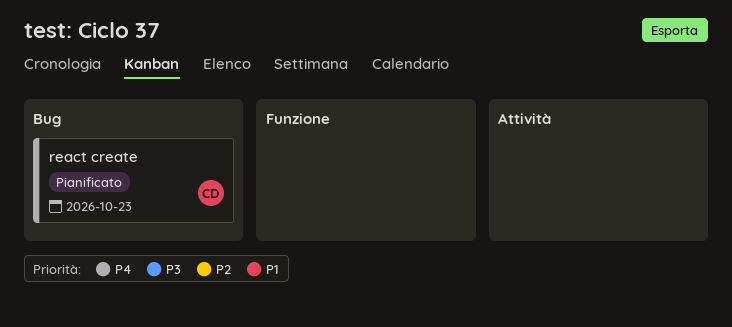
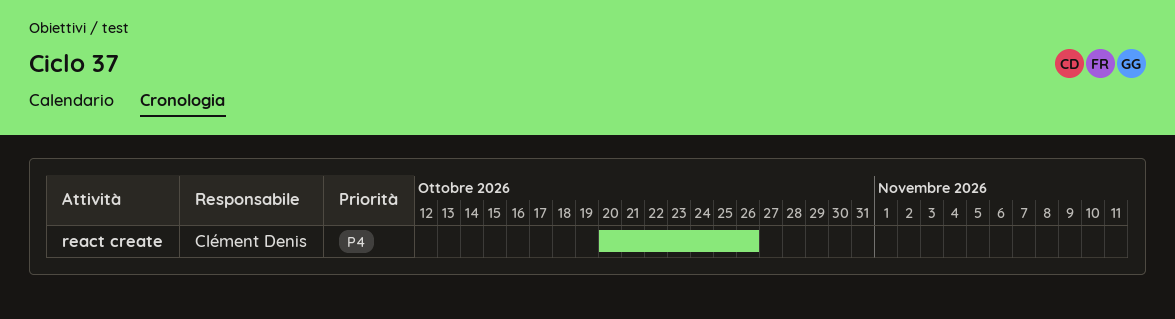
react create, due: Oct 23 -> Oct 26

